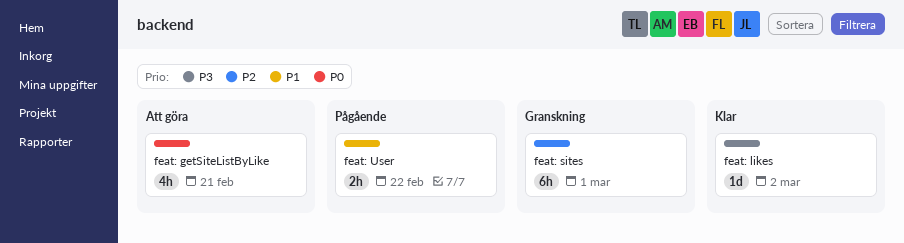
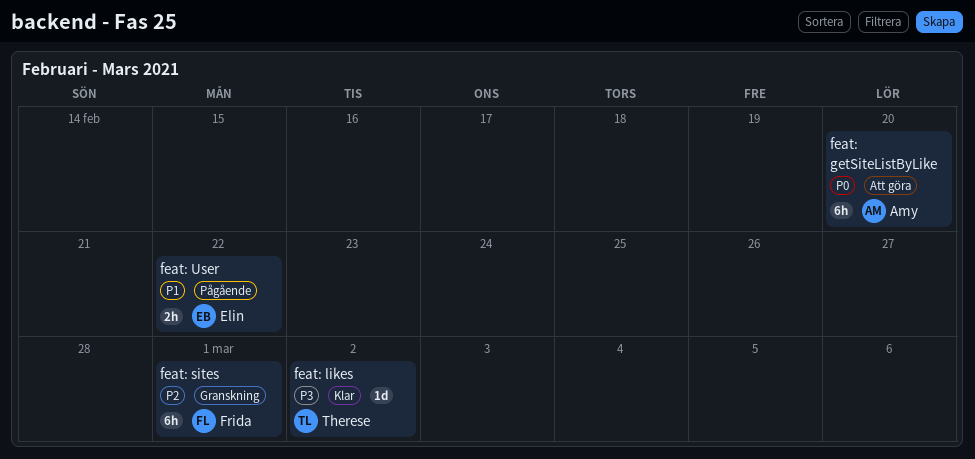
feat: getSiteListByLike, estimate: 4h -> 6h
feat: getSiteListByLike, due: Feb 21 -> Feb 20

